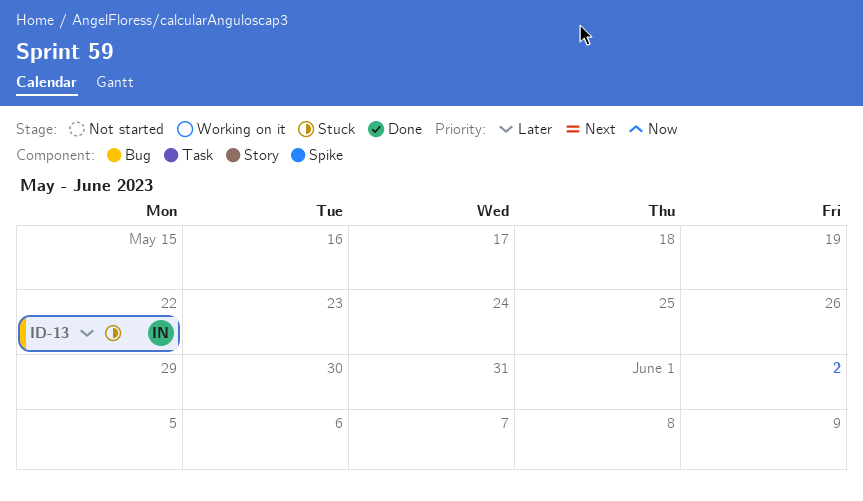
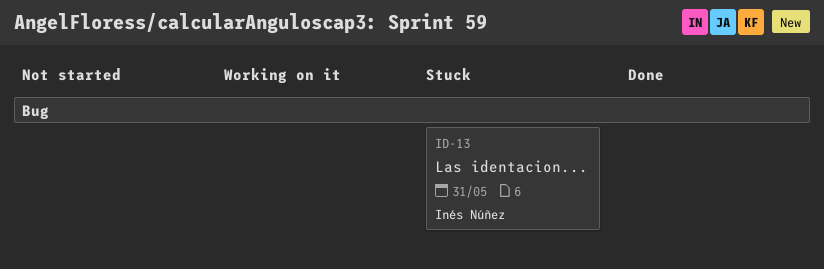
ID-13, due: May 22 -> May 31

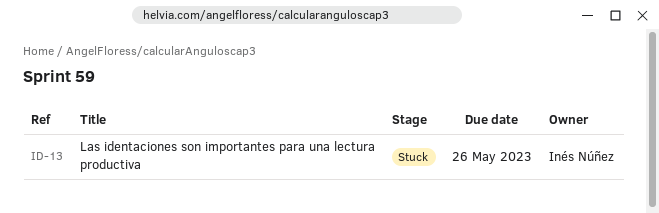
ID-13, due: May 31 -> May 26

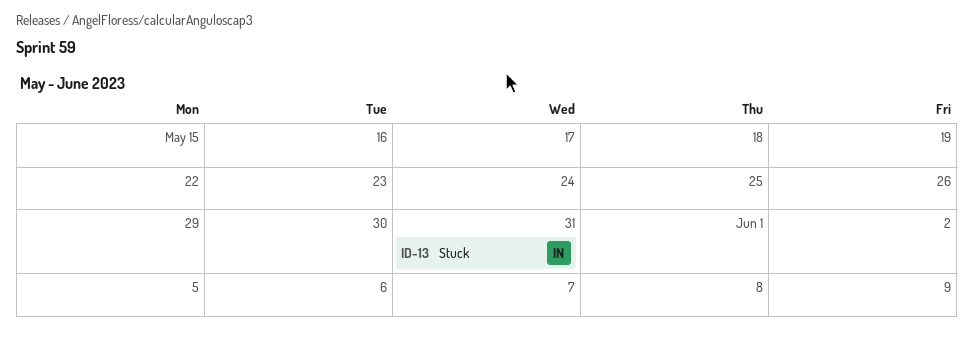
ID-13, due: May 26 -> May 31

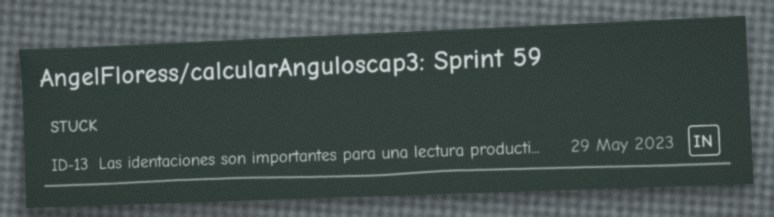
ID-13, due: May 31 -> May 29

